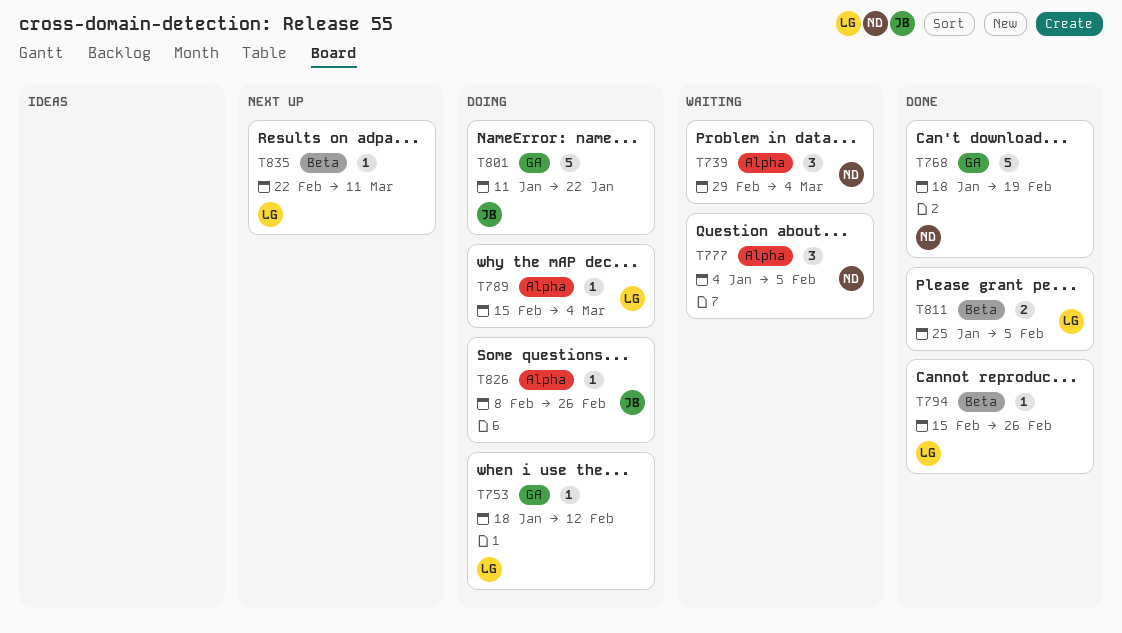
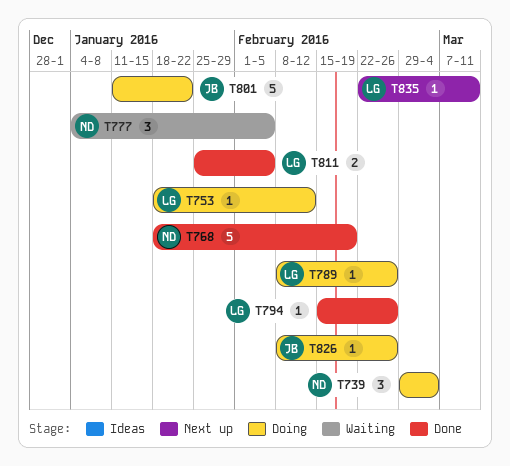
T739, status: Waiting -> Doing
T789, start: Feb 15 -> Feb 8
T789, due: Mar 4 -> Feb 26

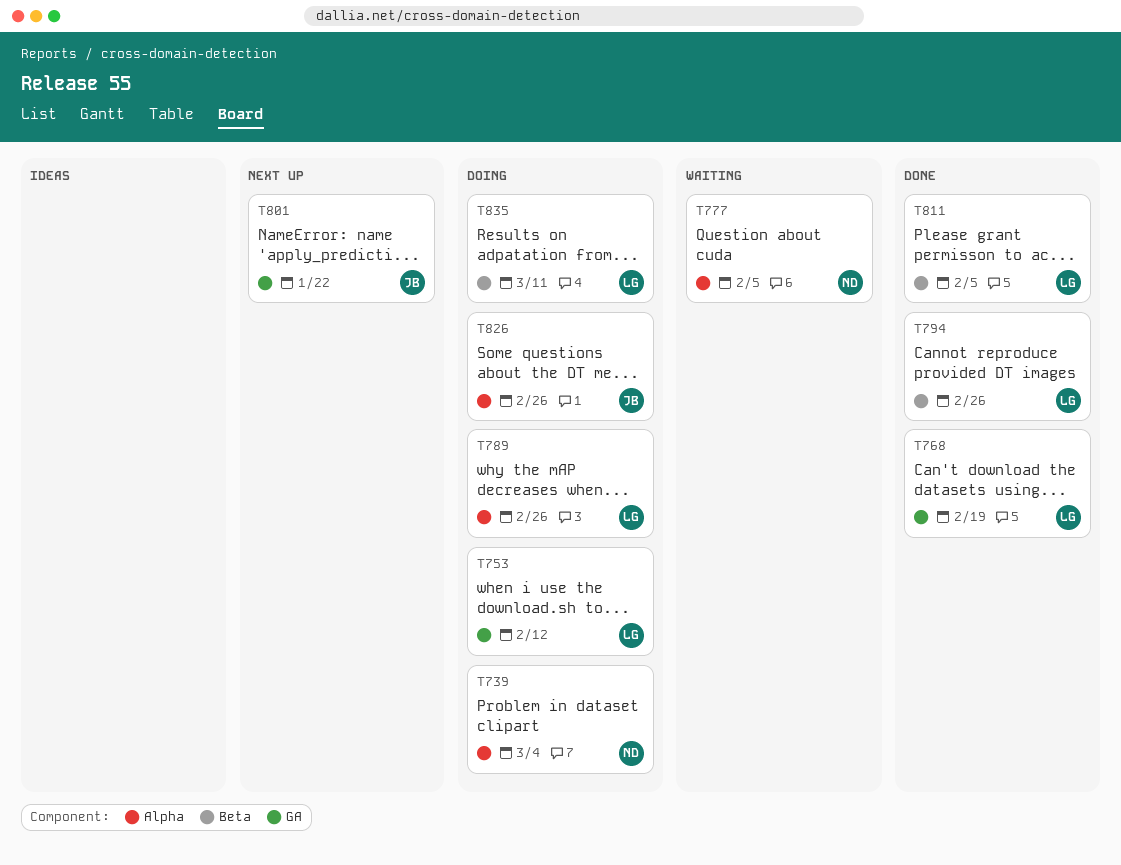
T768, owner: ND -> LG
T801, status: Doing -> Next up
T835, status: Next up -> Doing

